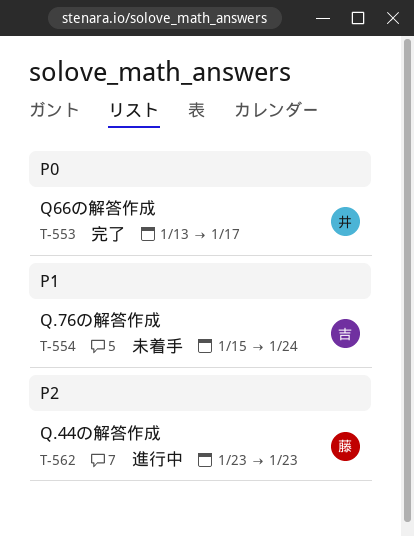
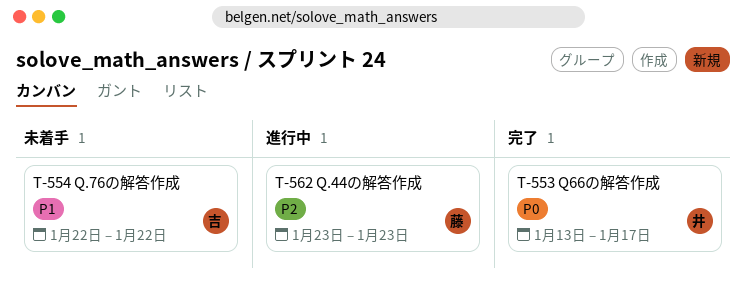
T-554, start: Jan 15 -> Jan 22
T-554, due: Jan 24 -> Jan 22

